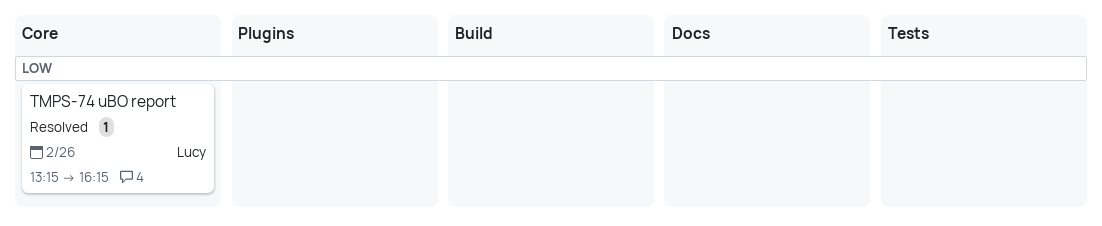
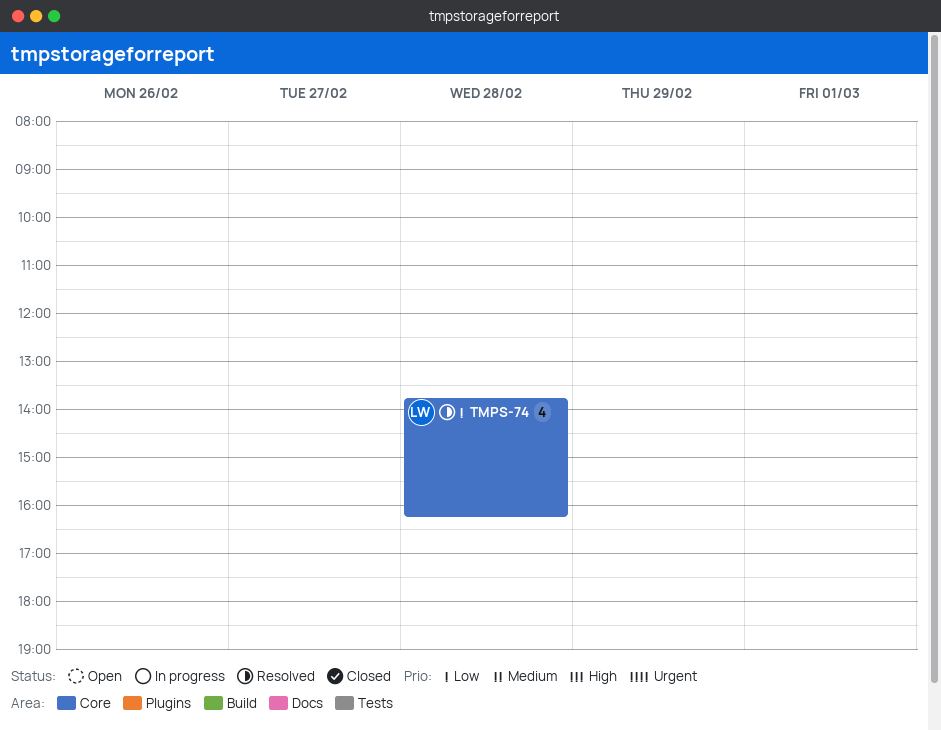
TMPS-74, estimate: 1 -> 4
TMPS-74, day: Feb 26 -> Feb 28
TMPS-74, begins: 13:15 -> 13:45

